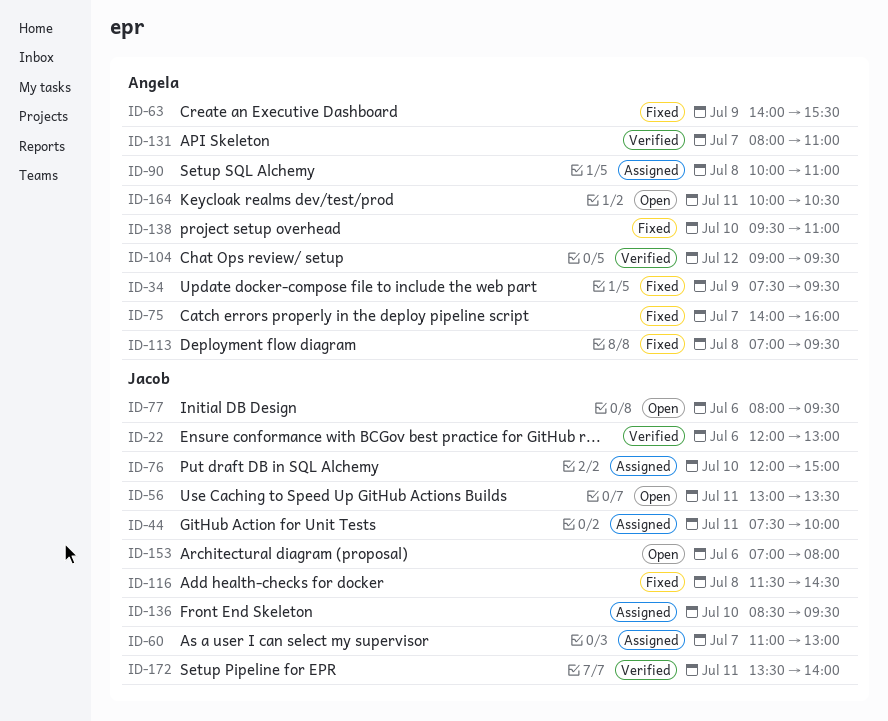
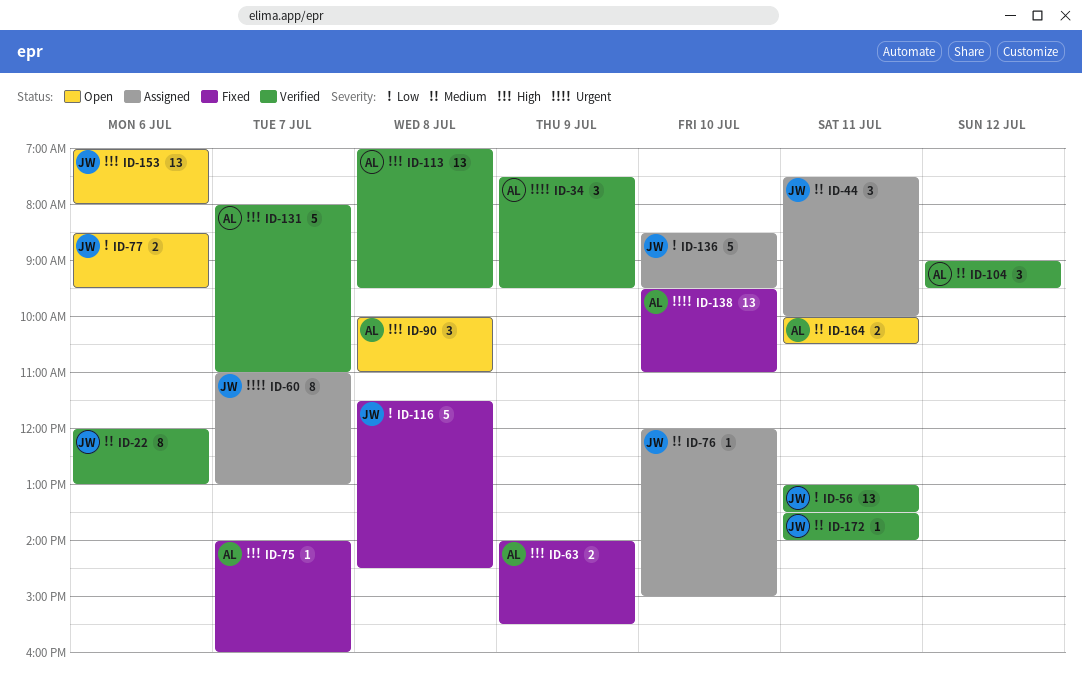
ID-34, status: Fixed -> Verified
ID-56, status: Open -> Verified
ID-77, begins: 08:00 -> 08:30
ID-90, status: Assigned -> Open
ID-113, status: Fixed -> Verified

